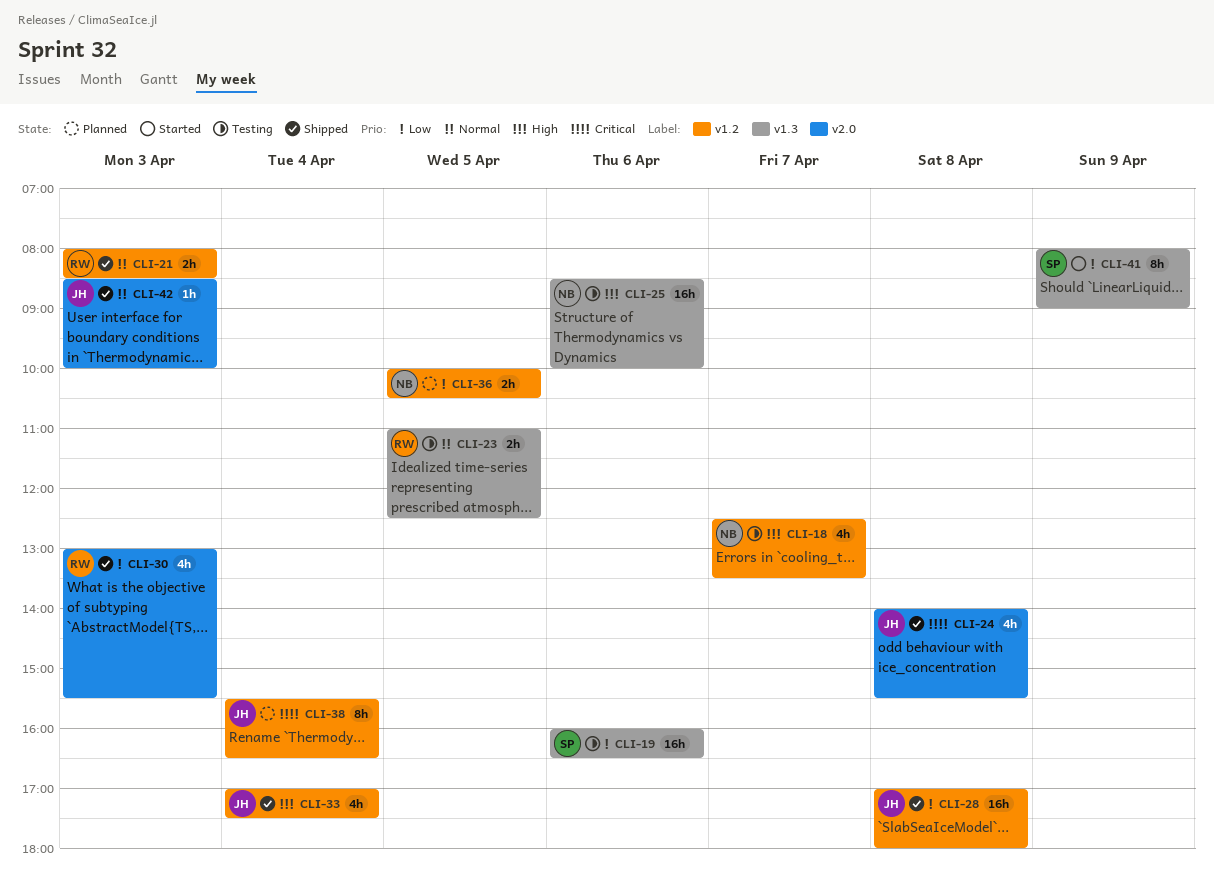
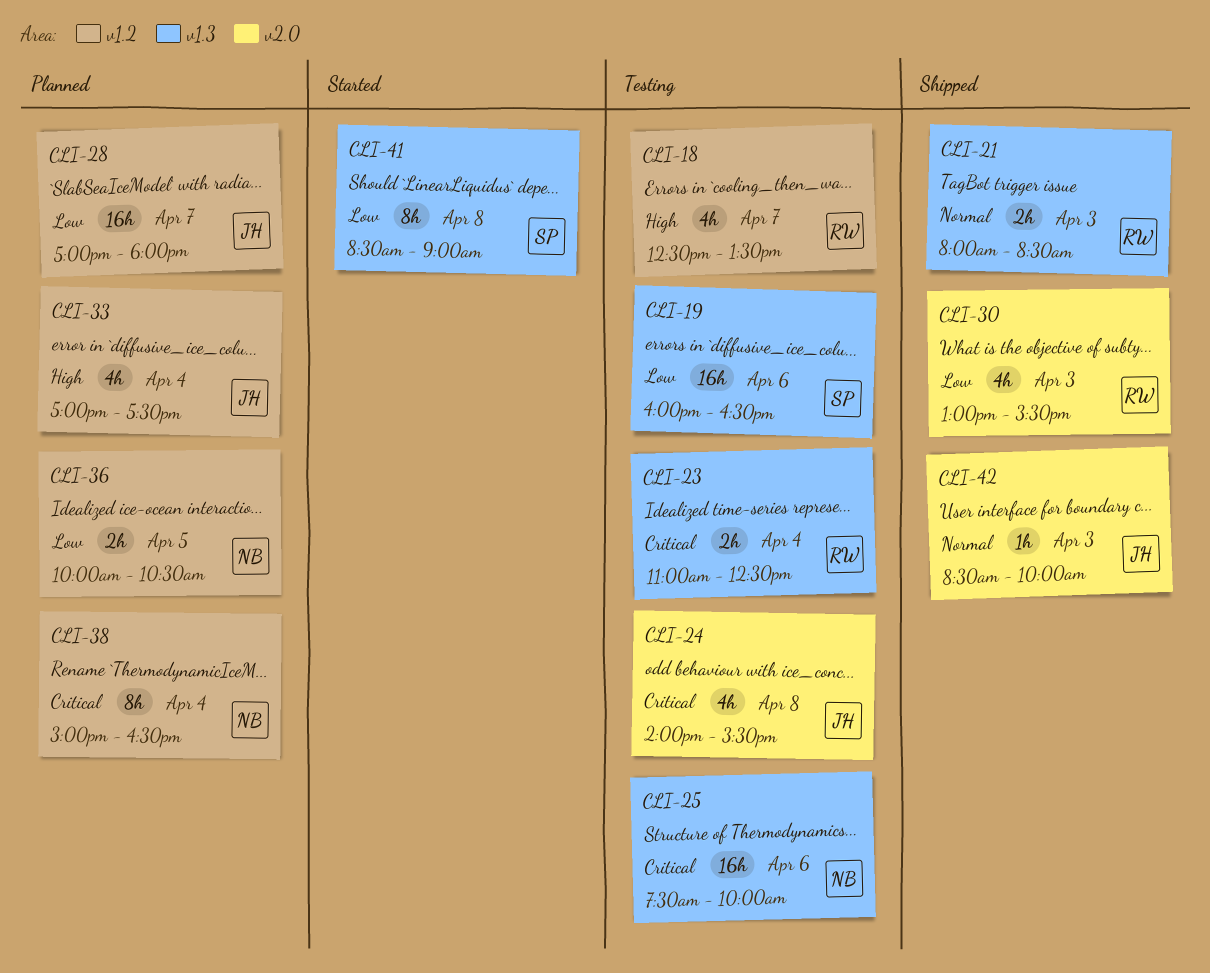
CLI-18, owner: NB -> RW
CLI-21, label: v1.2 -> v1.3
CLI-23, priority: Normal -> Critical
CLI-23, day: Apr 5 -> Apr 4
CLI-24, status: Shipped -> Testing
CLI-25, priority: High -> Critical
CLI-25, begins: 08:30 -> 07:30
CLI-28, status: Shipped -> Planned
CLI-28, day: Apr 8 -> Apr 7
CLI-33, status: Shipped -> Planned
CLI-38, owner: JH -> NB
CLI-38, begins: 15:30 -> 15:00
CLI-41, day: Apr 9 -> Apr 8
CLI-41, begins: 08:00 -> 08:30

